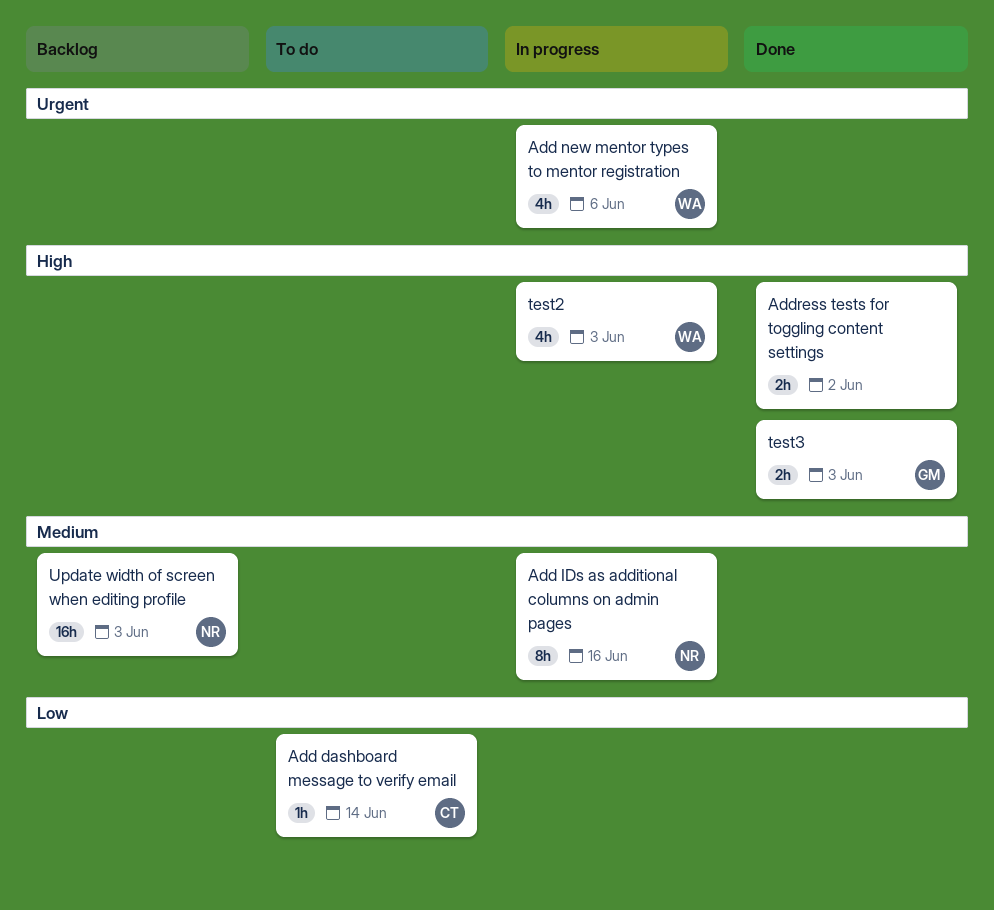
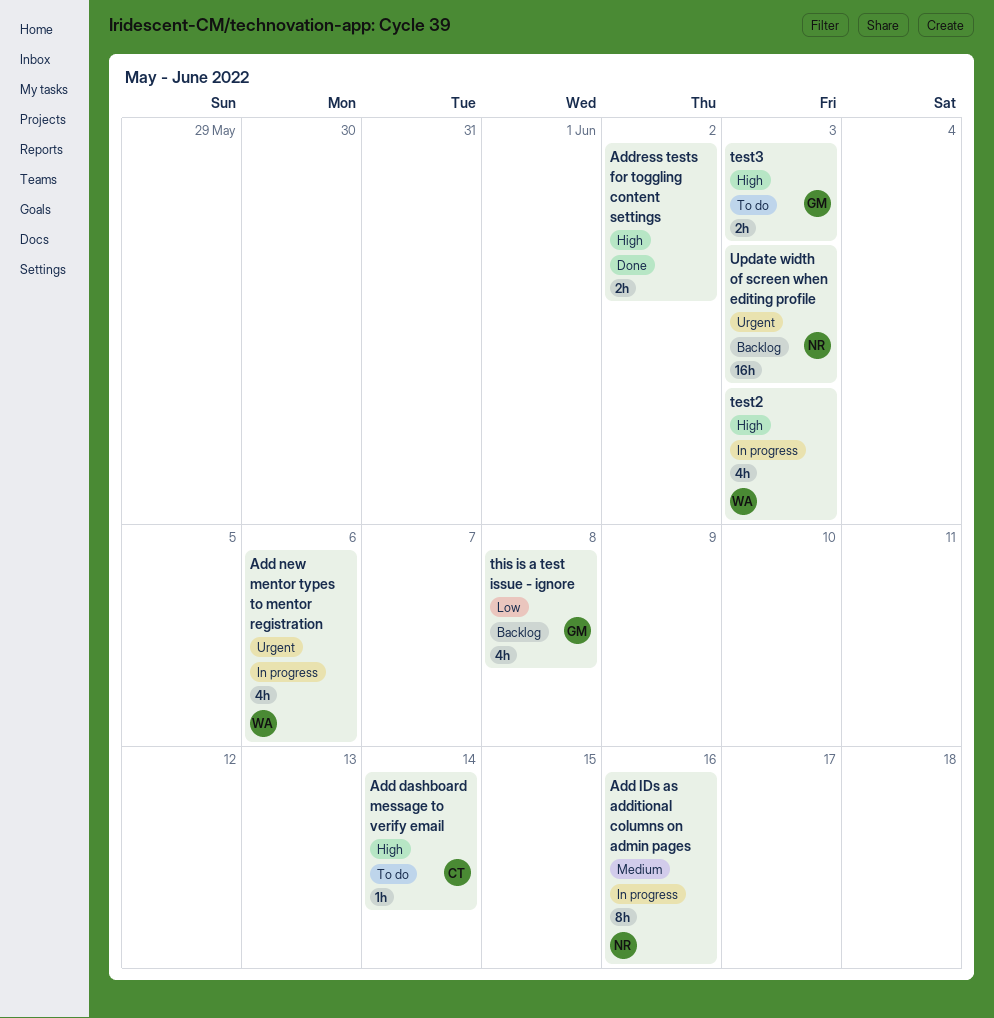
Add dashboard message to verify email, priority: Low -> High
test3, status: Done -> To do
this is a test issue - ignore: none -> present
Update width of screen when editing profile, priority: Medium -> Urgent

